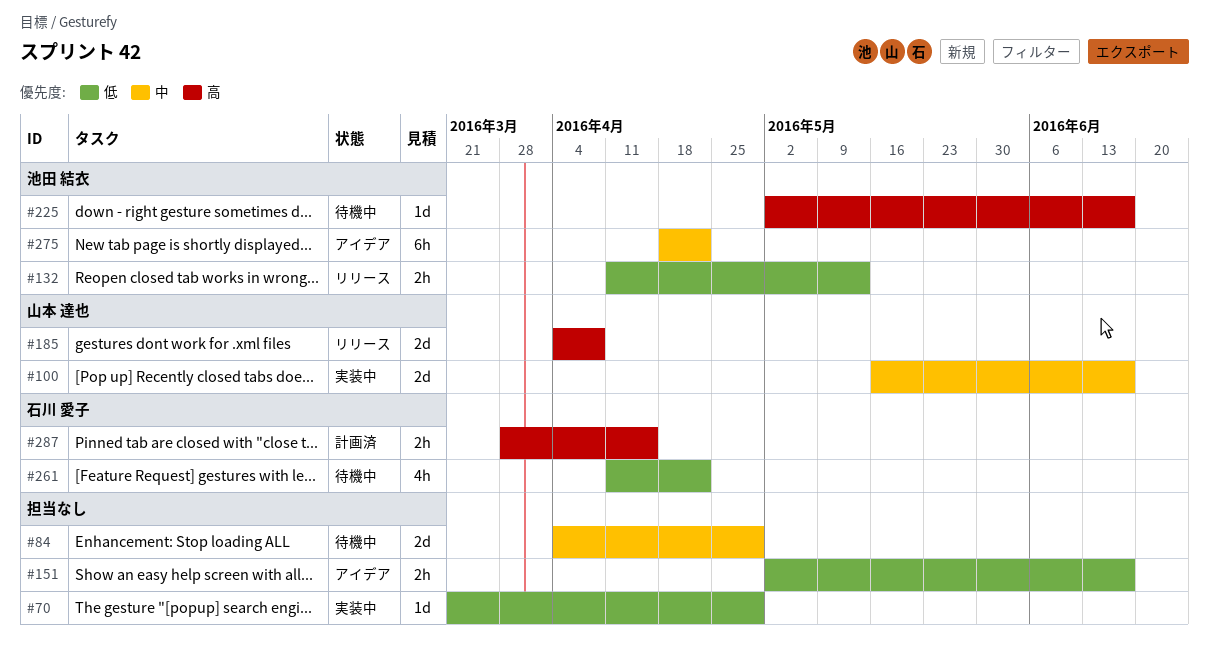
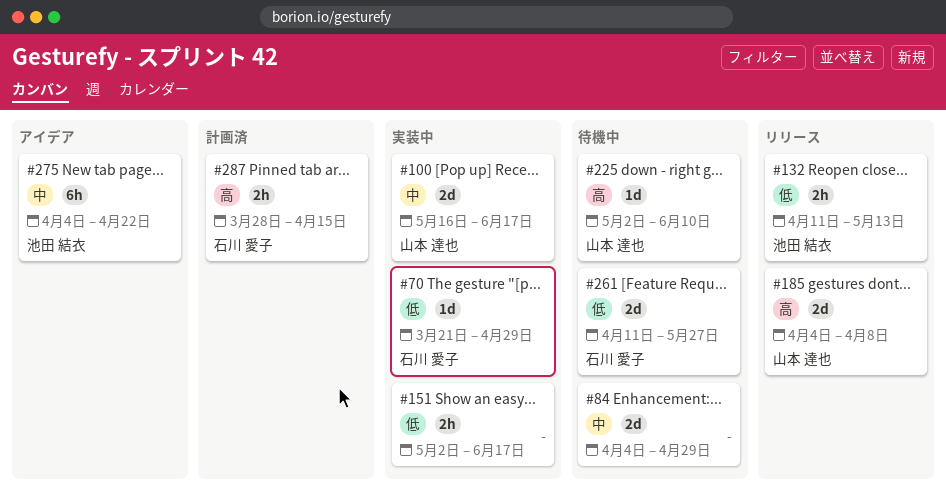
#70, owner: none -> 石川 愛子
#151, status: アイデア -> 実装中
#225, owner: 池田 結衣 -> 山本 達也
#225, due: Jun 17 -> Jun 10
#261, estimate: 4h -> 2d
#261, due: Apr 22 -> May 27
#275, start: Apr 18 -> Apr 4

